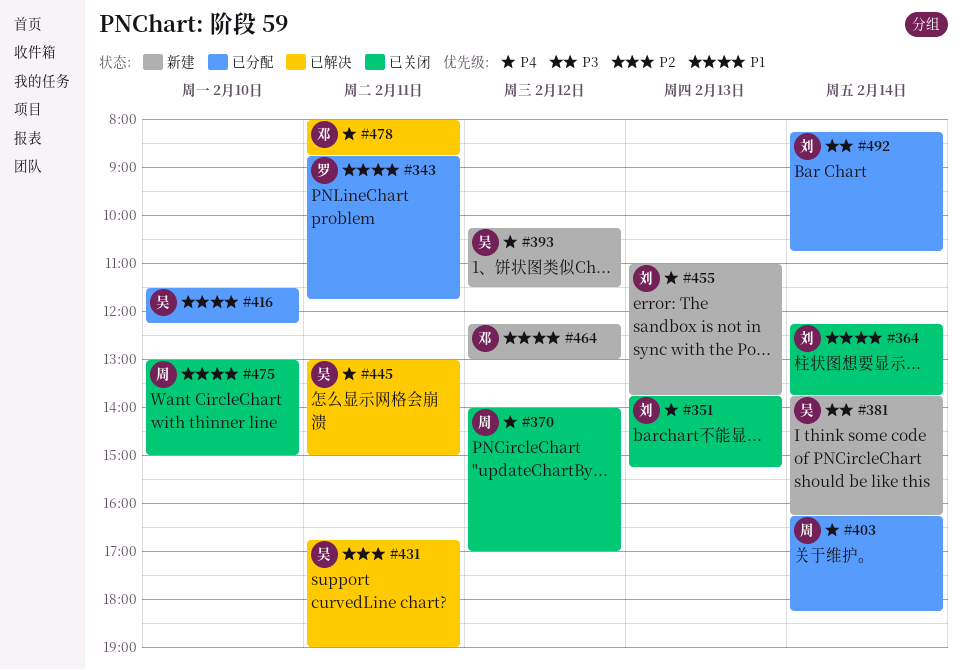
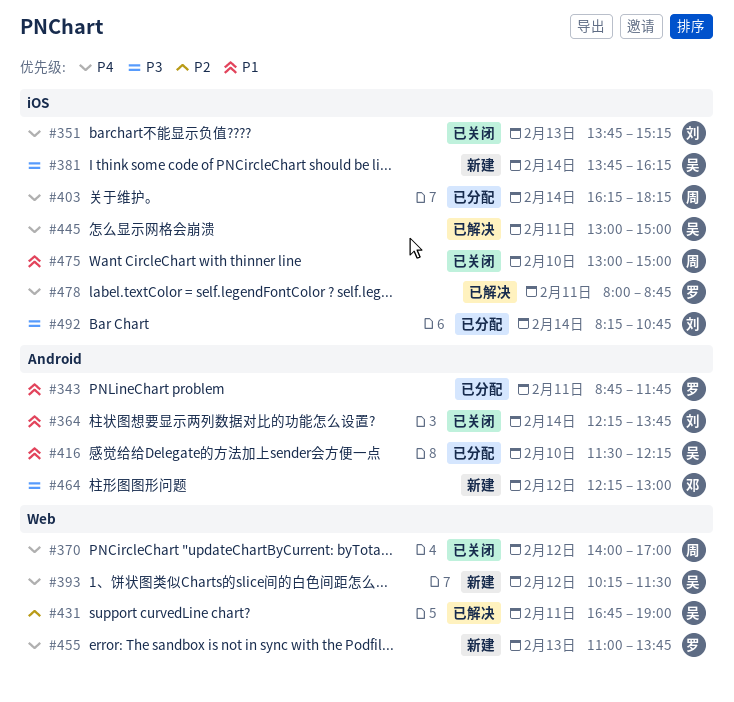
#455, owner: 刘 -> 罗
#464, priority: P1 -> P3
#478, owner: 邓 -> 罗

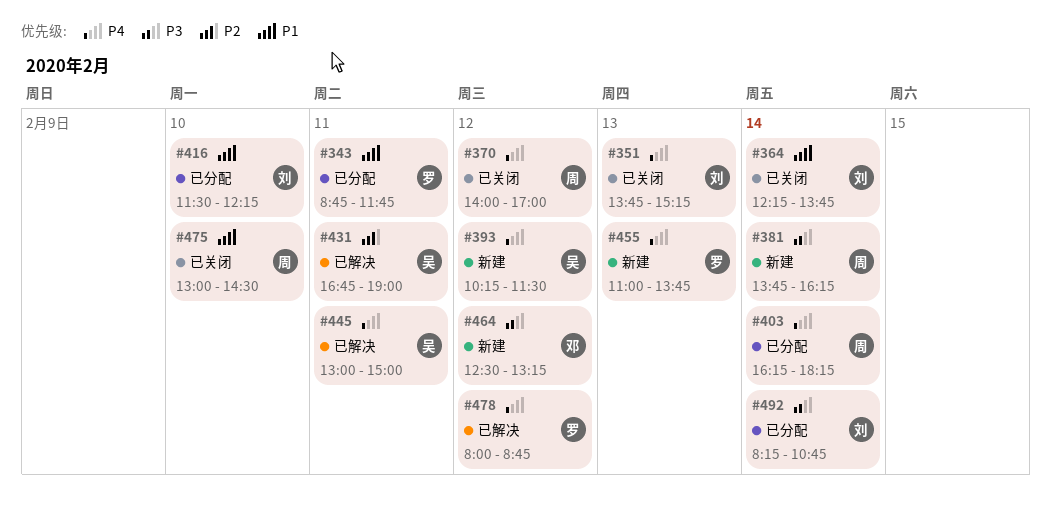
#381, owner: 吴 -> 周
#416, owner: 吴 -> 刘
#464, begins: 12:15 -> 12:30
#464, ends: 13:00 -> 13:15
#475, ends: 15:00 -> 14:30
#478, day: Feb 11 -> Feb 12

